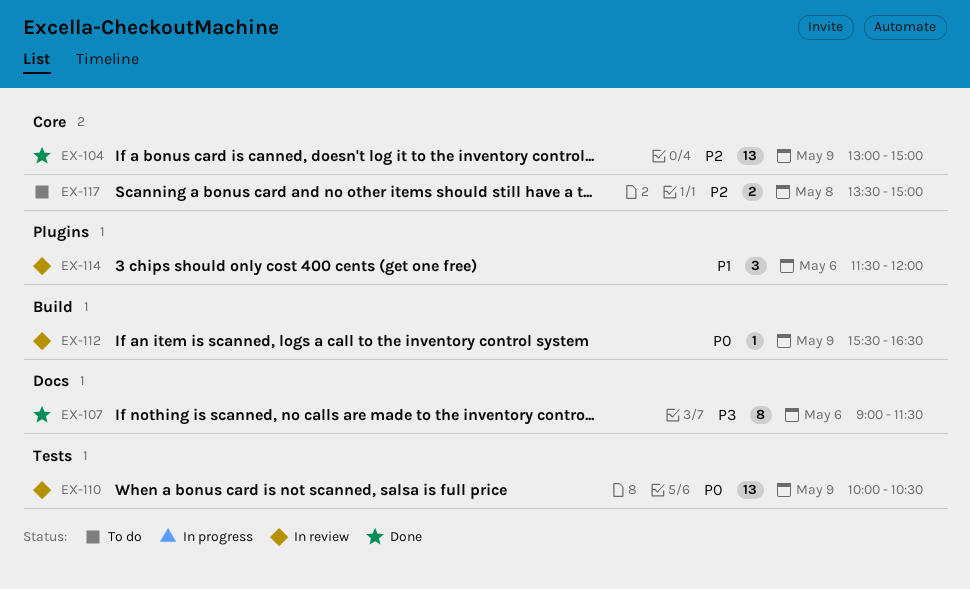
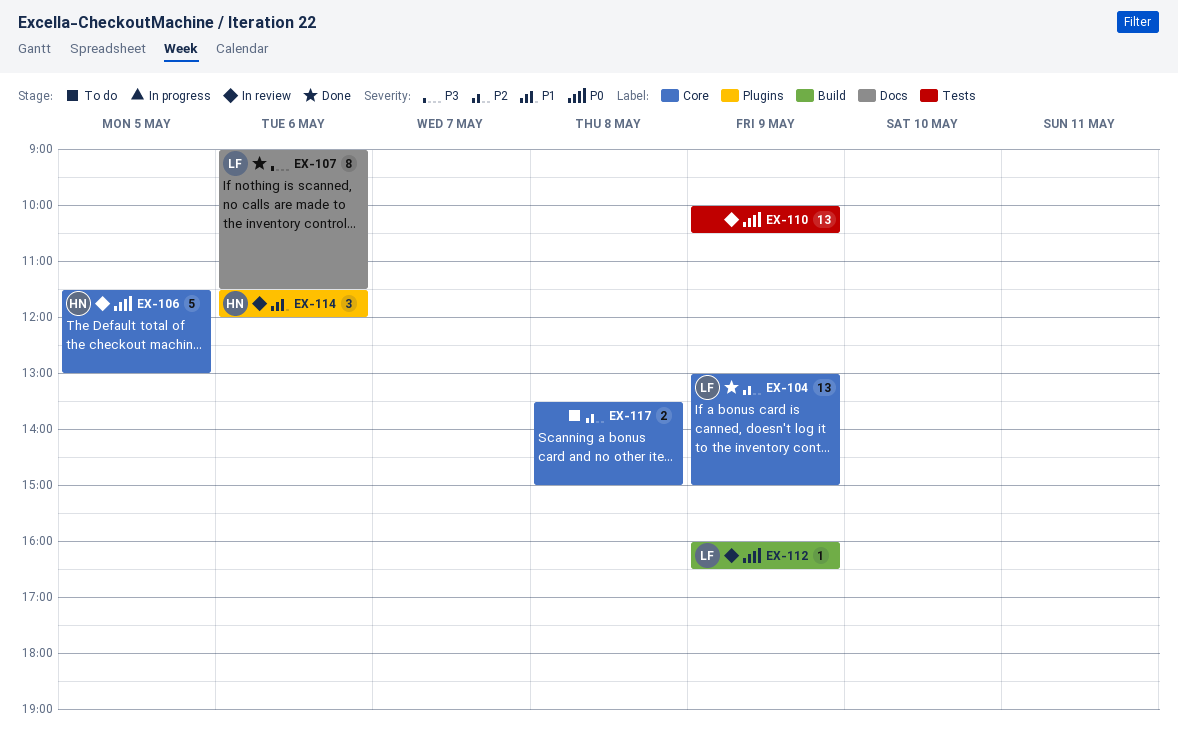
EX-106: none -> present
EX-112, begins: 15:30 -> 16:00

